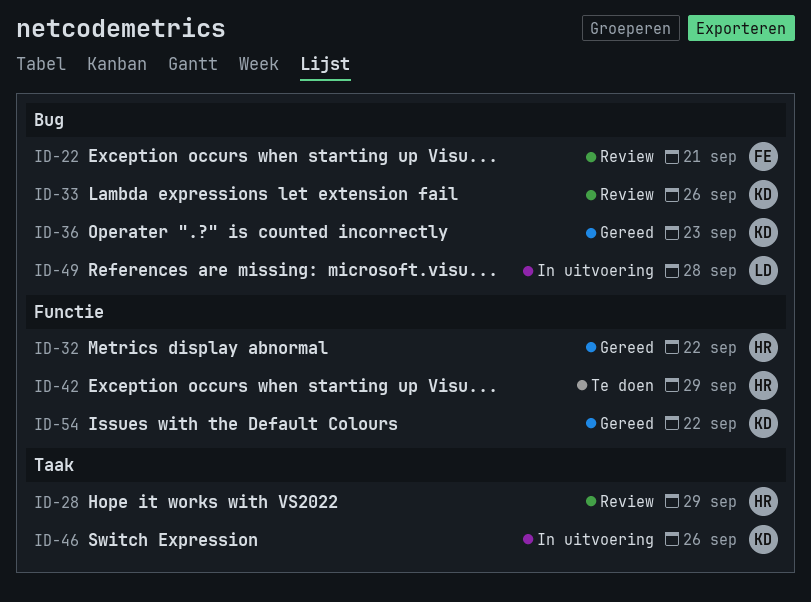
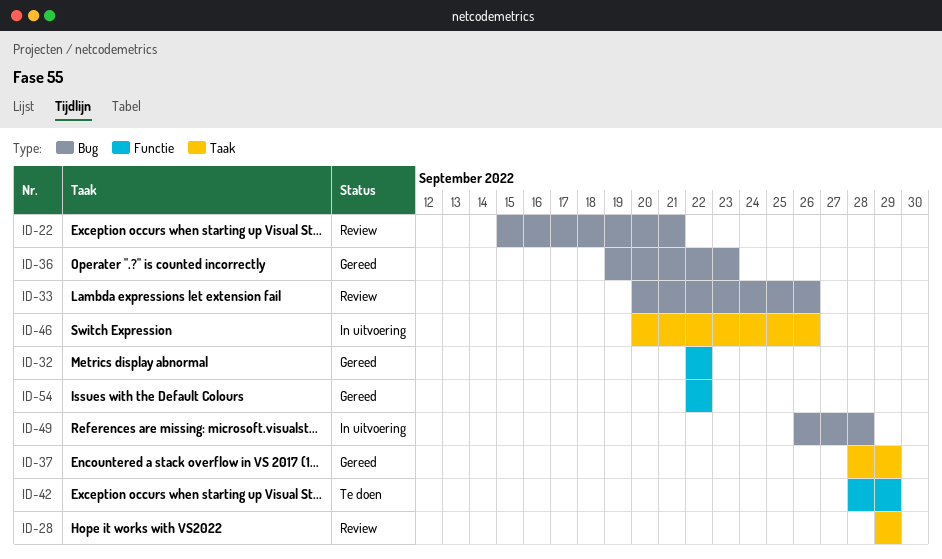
ID-37: none -> present

